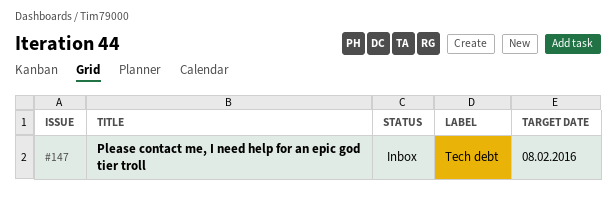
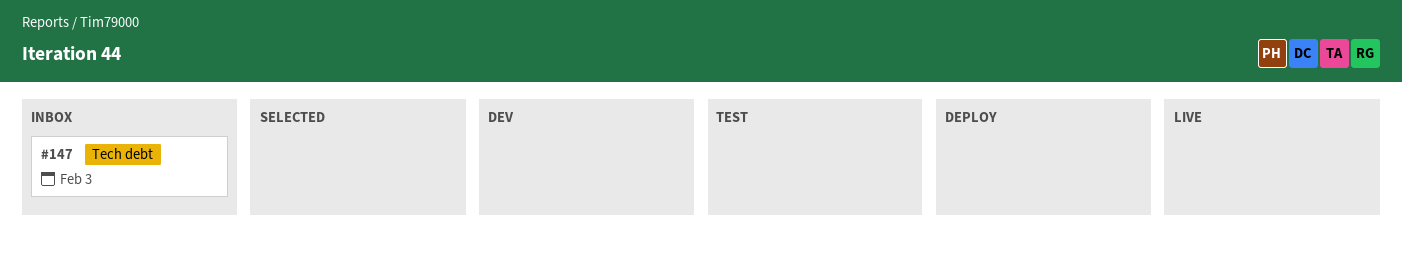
#147, due: Feb 8 -> Feb 3

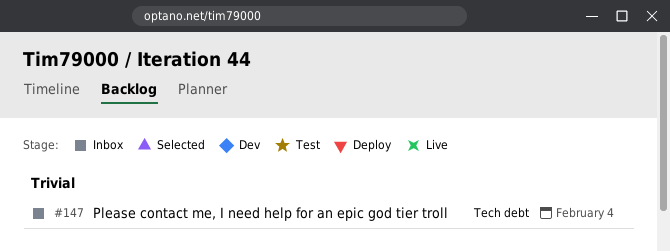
#147, due: Feb 3 -> Feb 4

